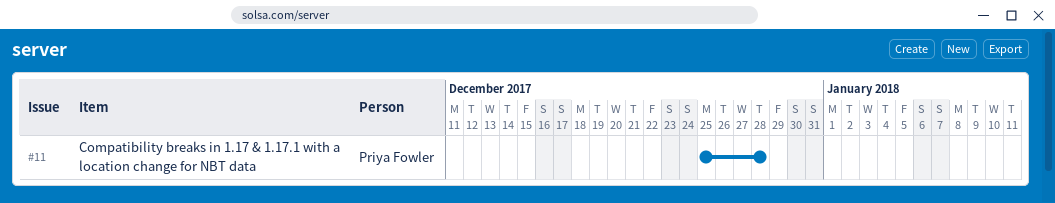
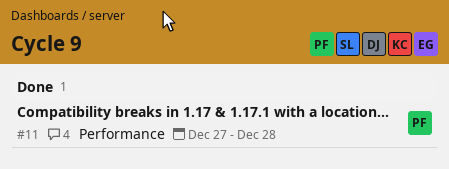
#11, start: Dec 25 -> Dec 27

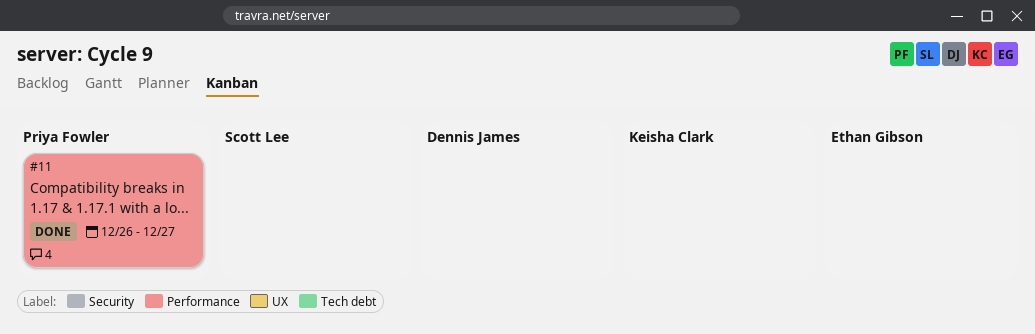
#11, start: Dec 27 -> Dec 26
#11, due: Dec 28 -> Dec 27

